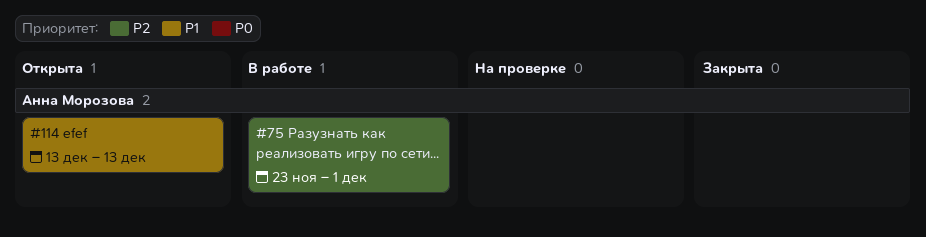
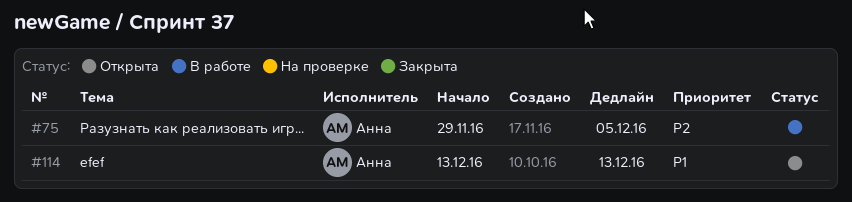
#75, start: Nov 23 -> Nov 29
#75, due: Dec 1 -> Dec 5

